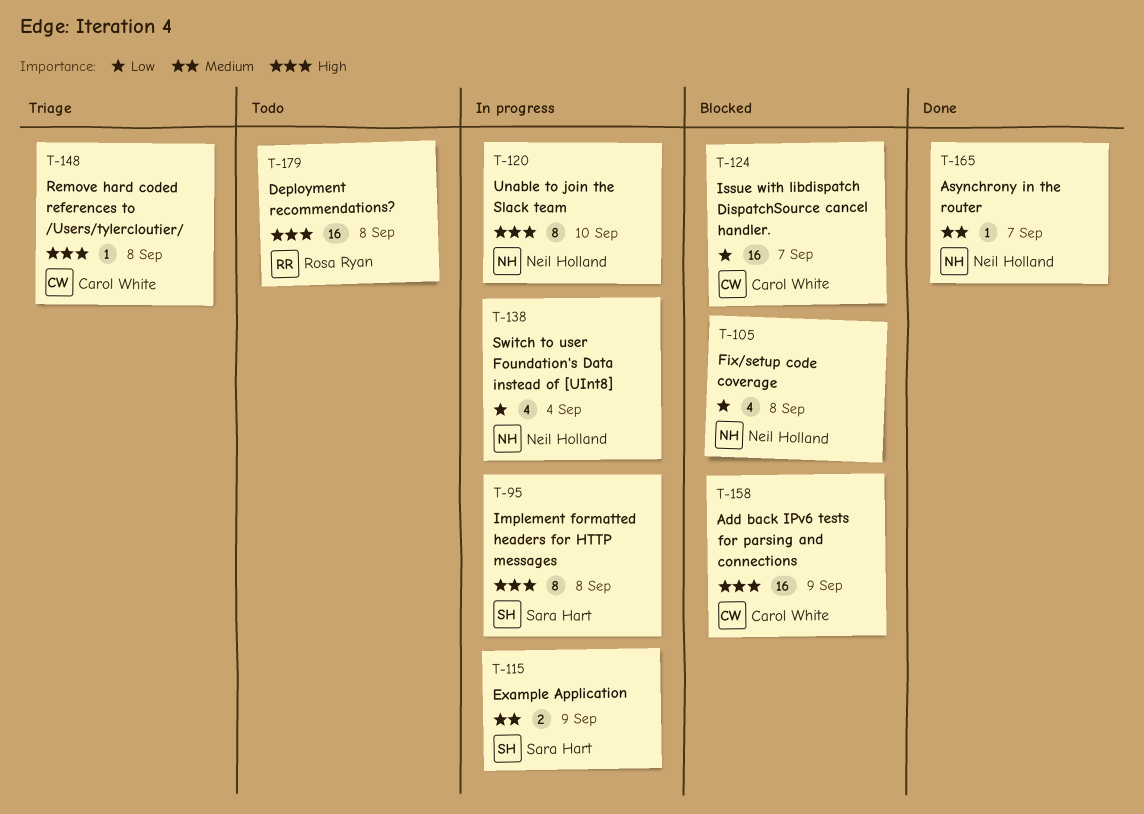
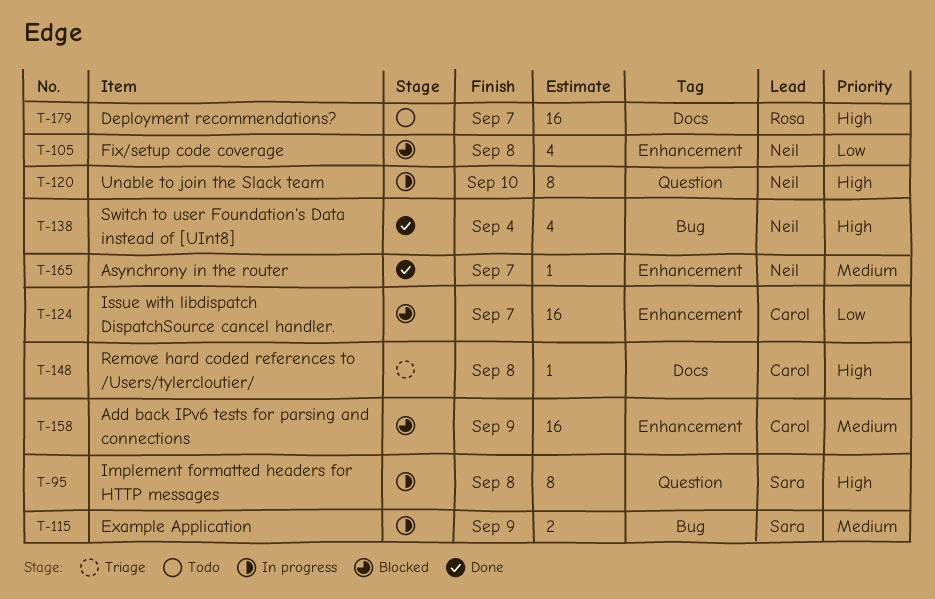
T-138, status: In progress -> Done
T-138, priority: Low -> High
T-158, priority: High -> Medium
T-179, due: Sep 8 -> Sep 7

